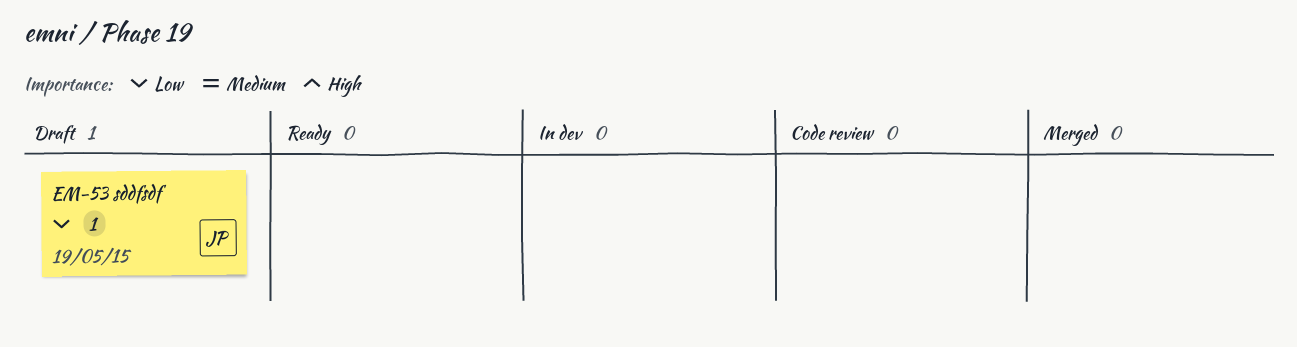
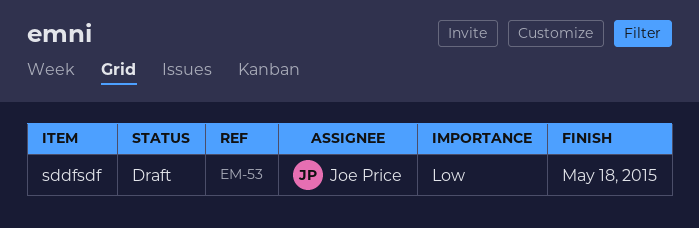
EM-53, due: May 19 -> May 18

